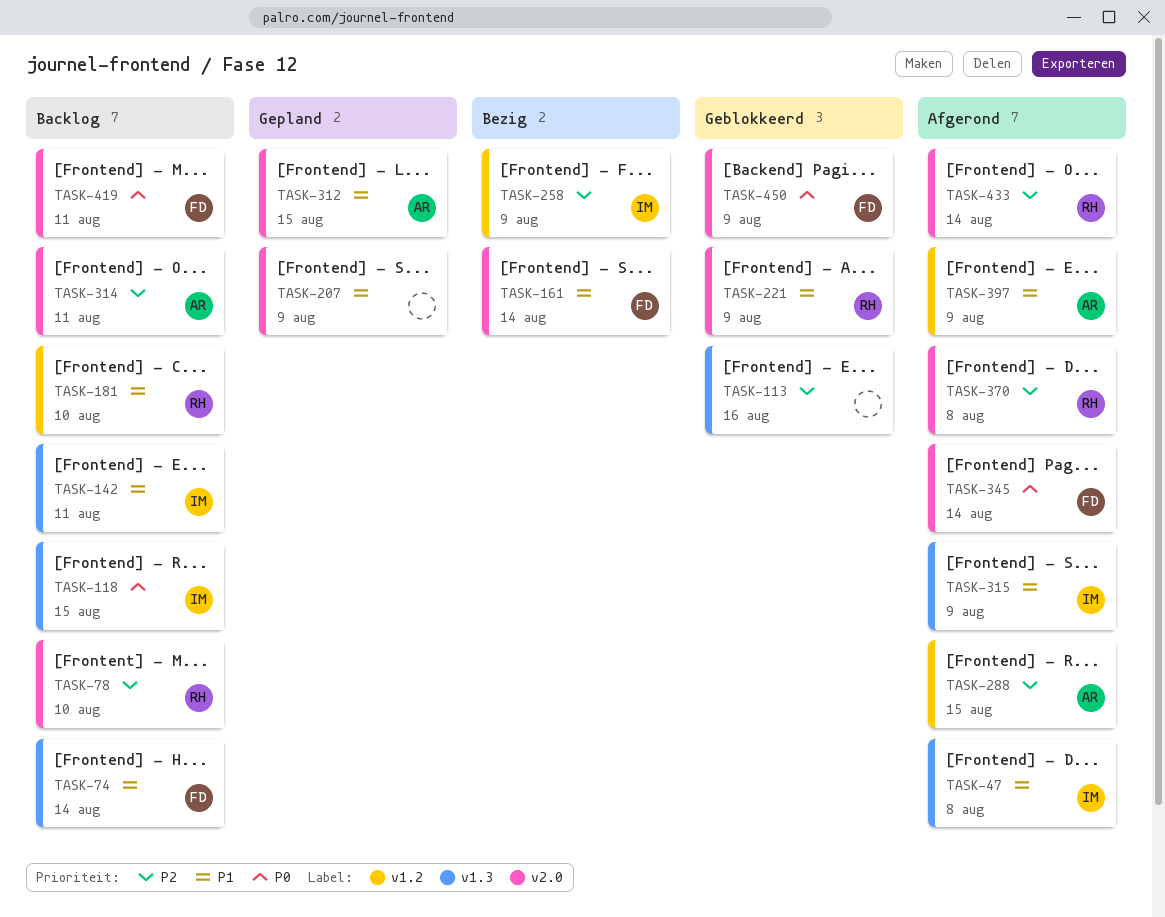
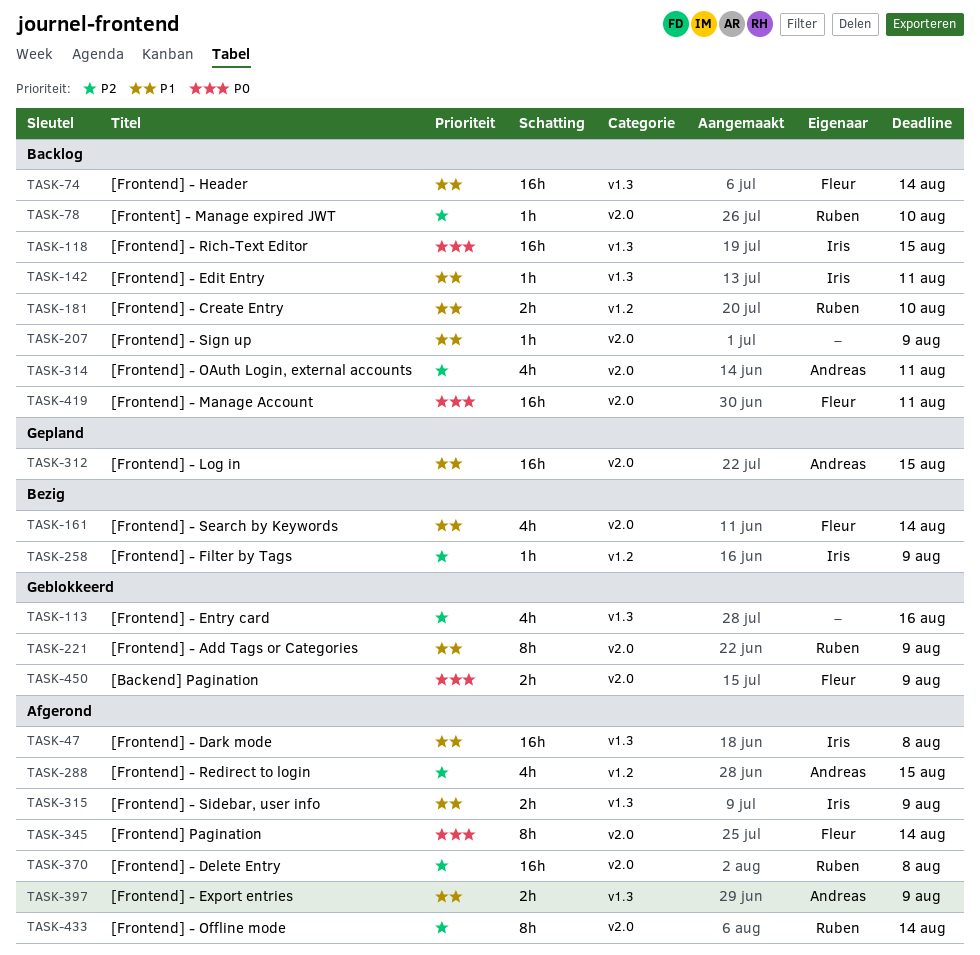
TASK-207, status: Gepland -> Backlog
TASK-397, label: v1.2 -> v1.3

